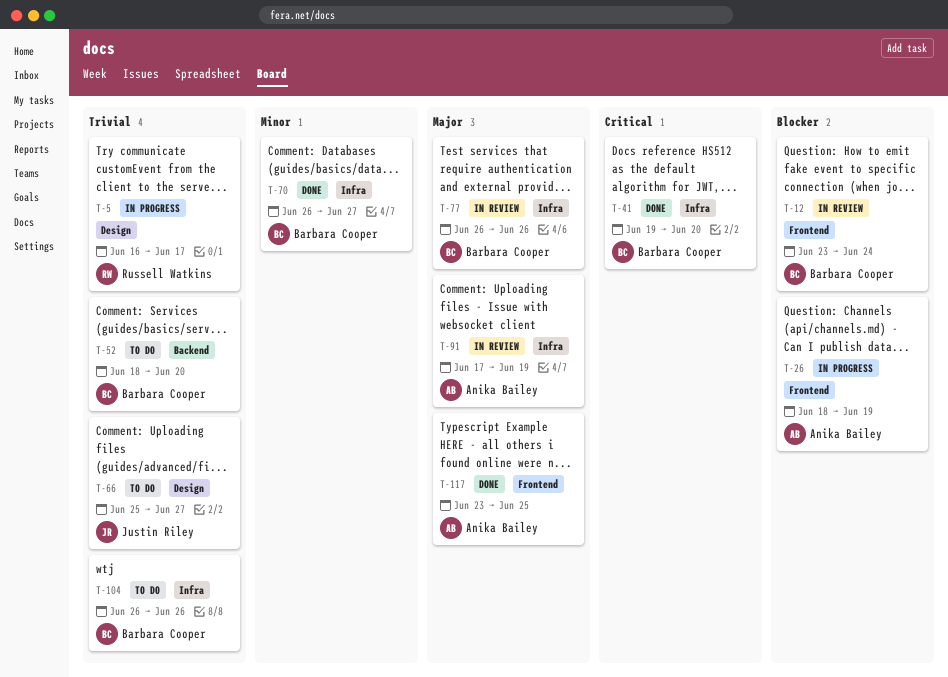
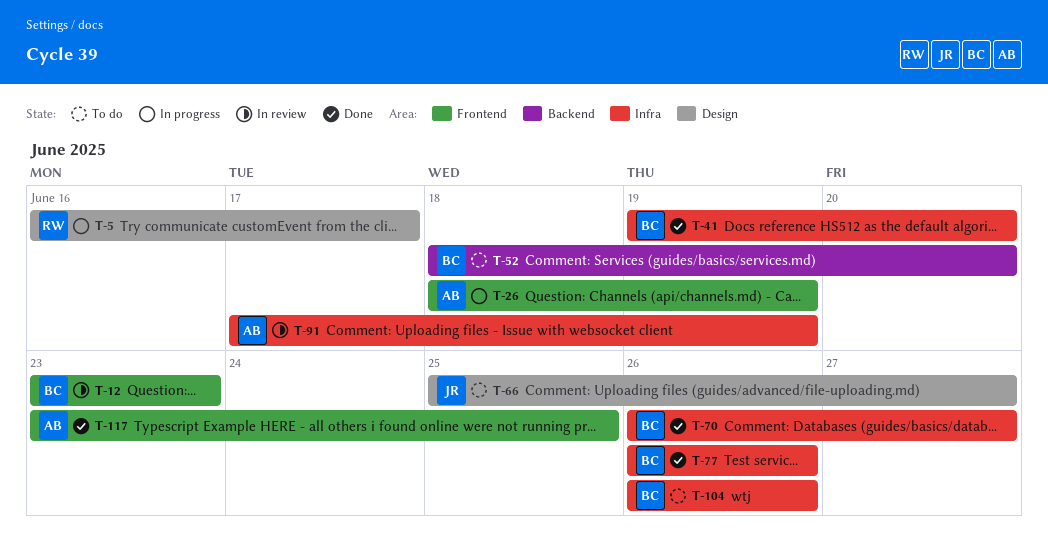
T-12, due: Jun 24 -> Jun 23
T-77, status: In review -> Done

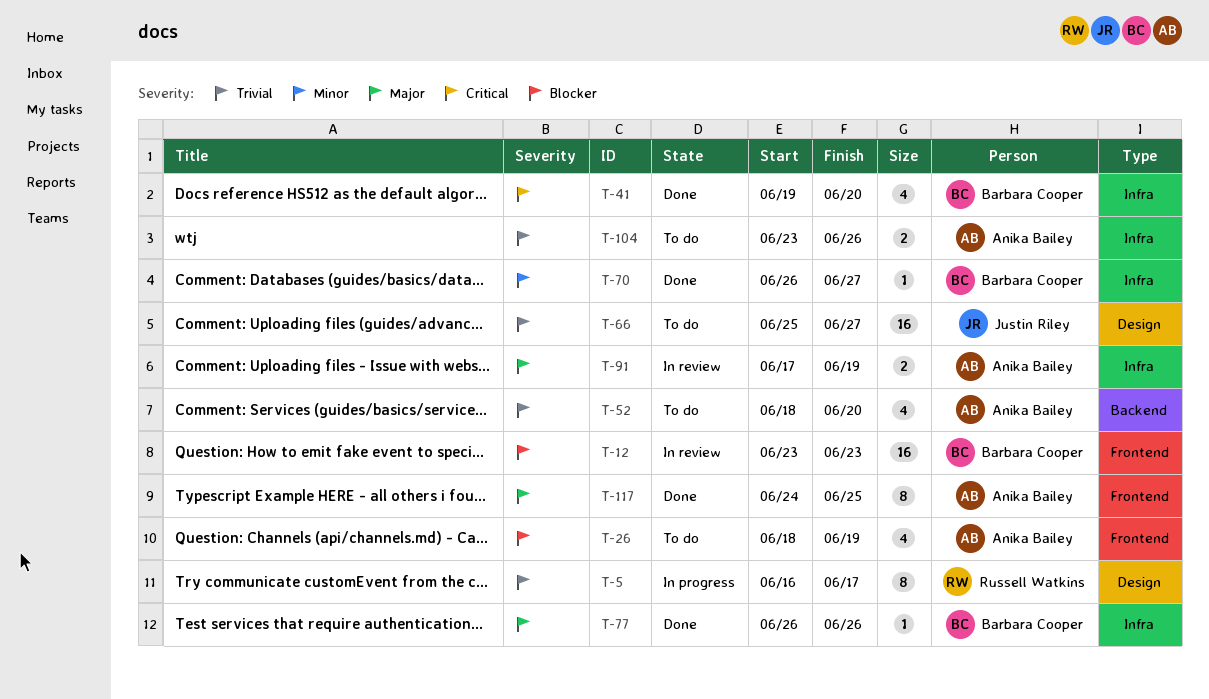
T-26, status: In progress -> To do
T-52, owner: Barbara Cooper -> Anika Bailey
T-104, owner: Barbara Cooper -> Anika Bailey
T-104, start: Jun 26 -> Jun 23
T-117, start: Jun 23 -> Jun 24

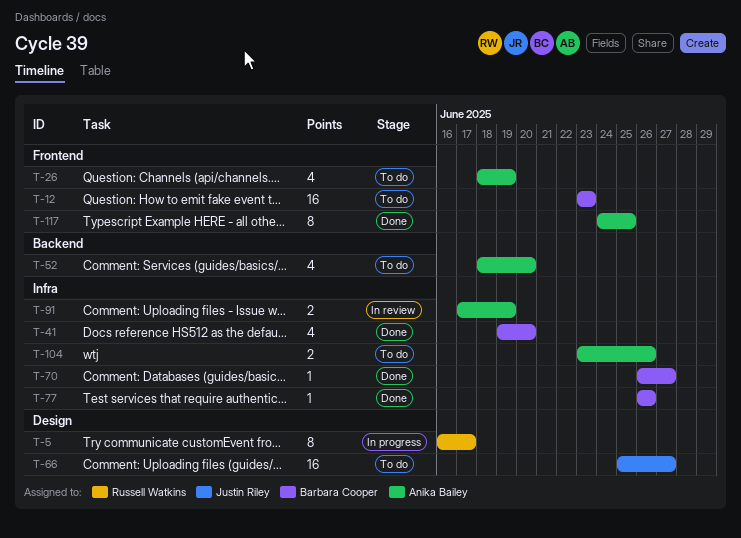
T-12, status: In review -> To do

